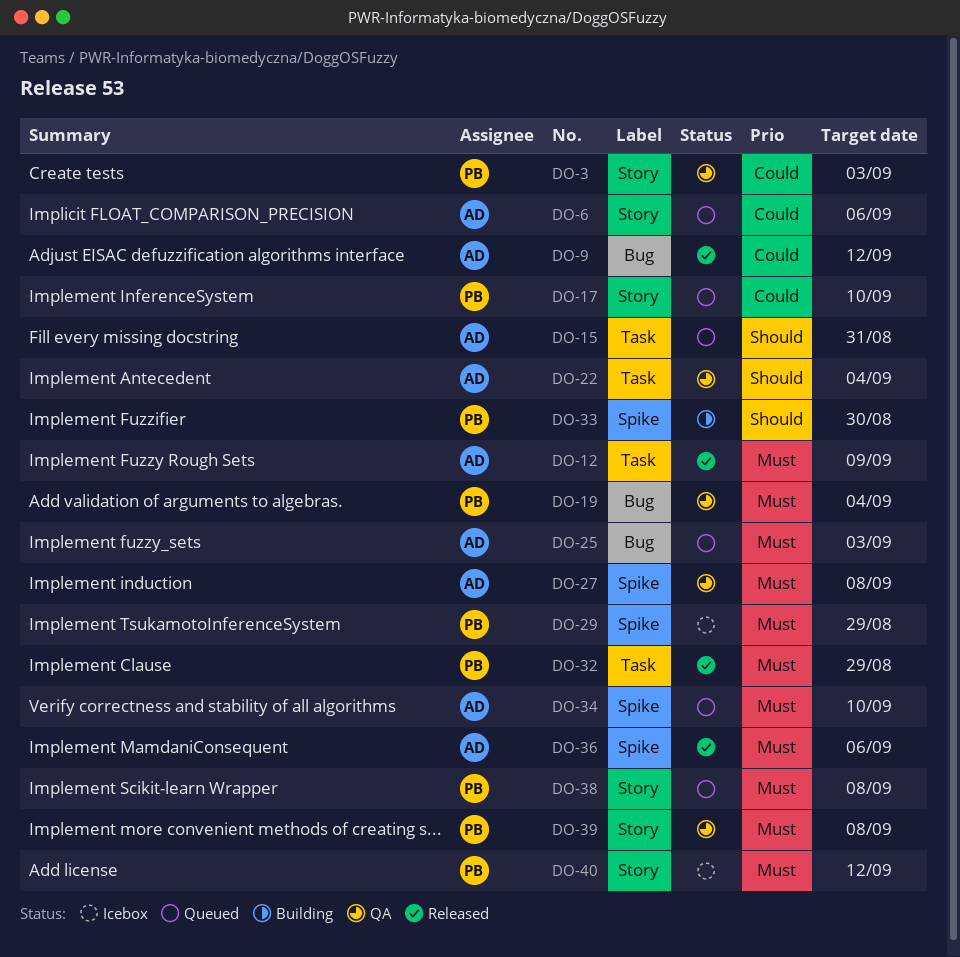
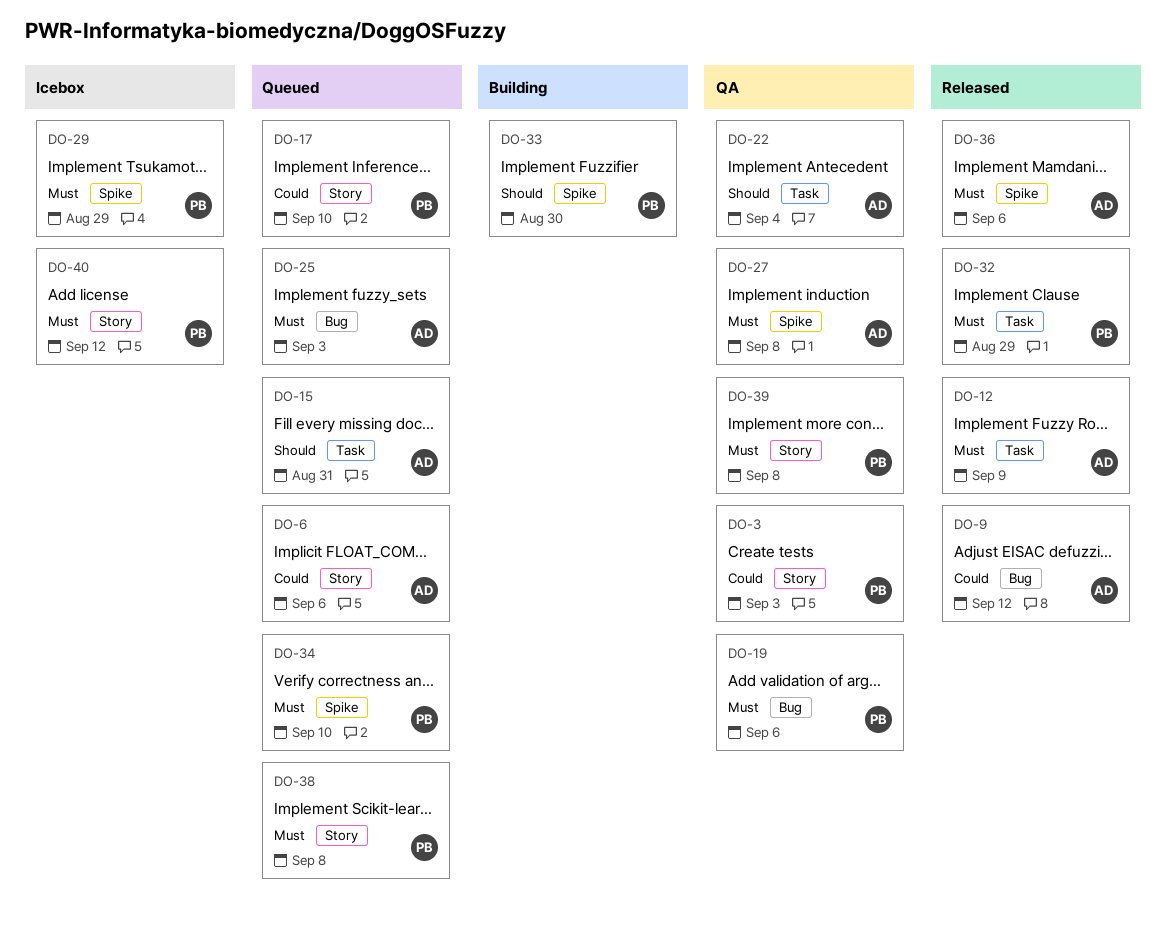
DO-19, due: Sep 4 -> Sep 6
DO-34, owner: AD -> PB

